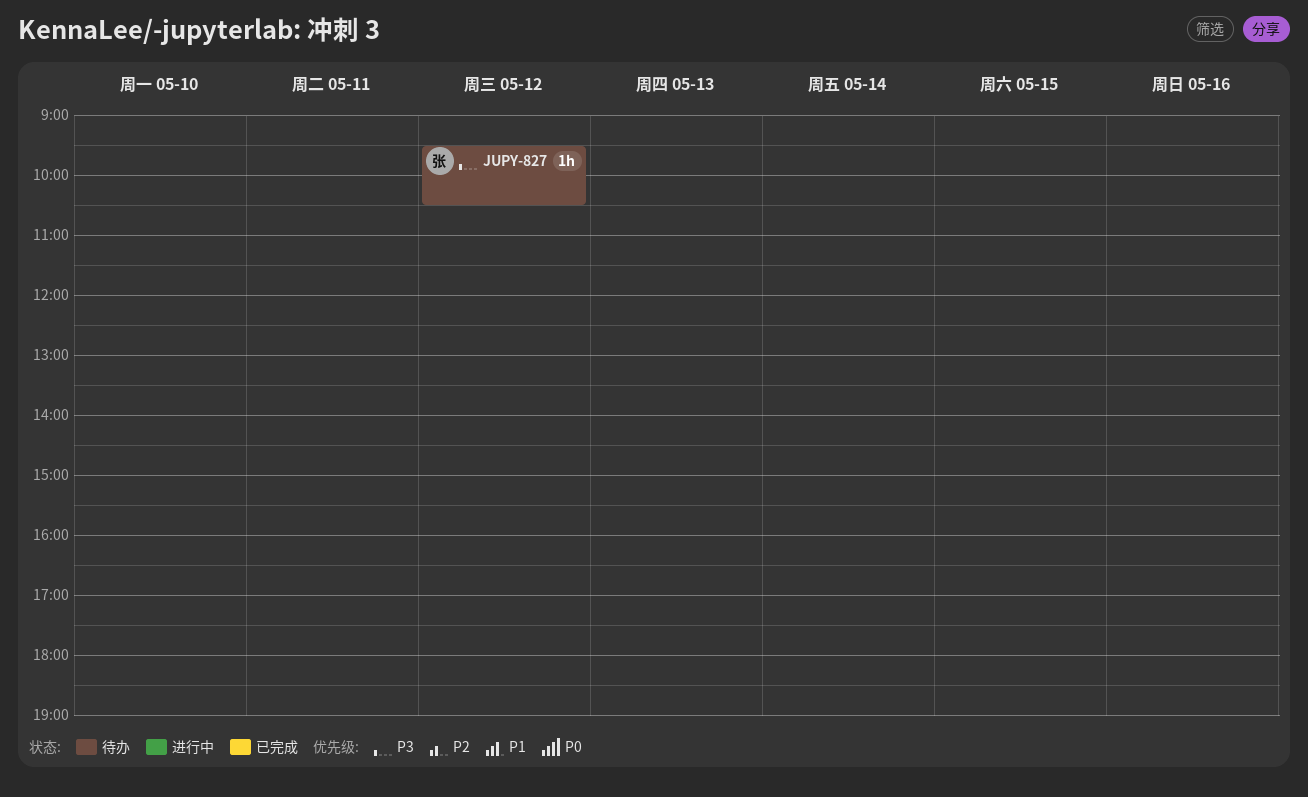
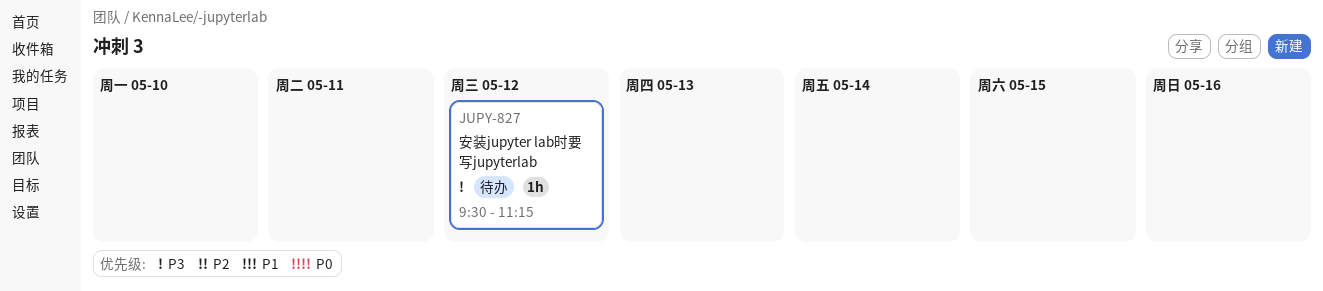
JUPY-827, ends: 10:30 -> 11:15

